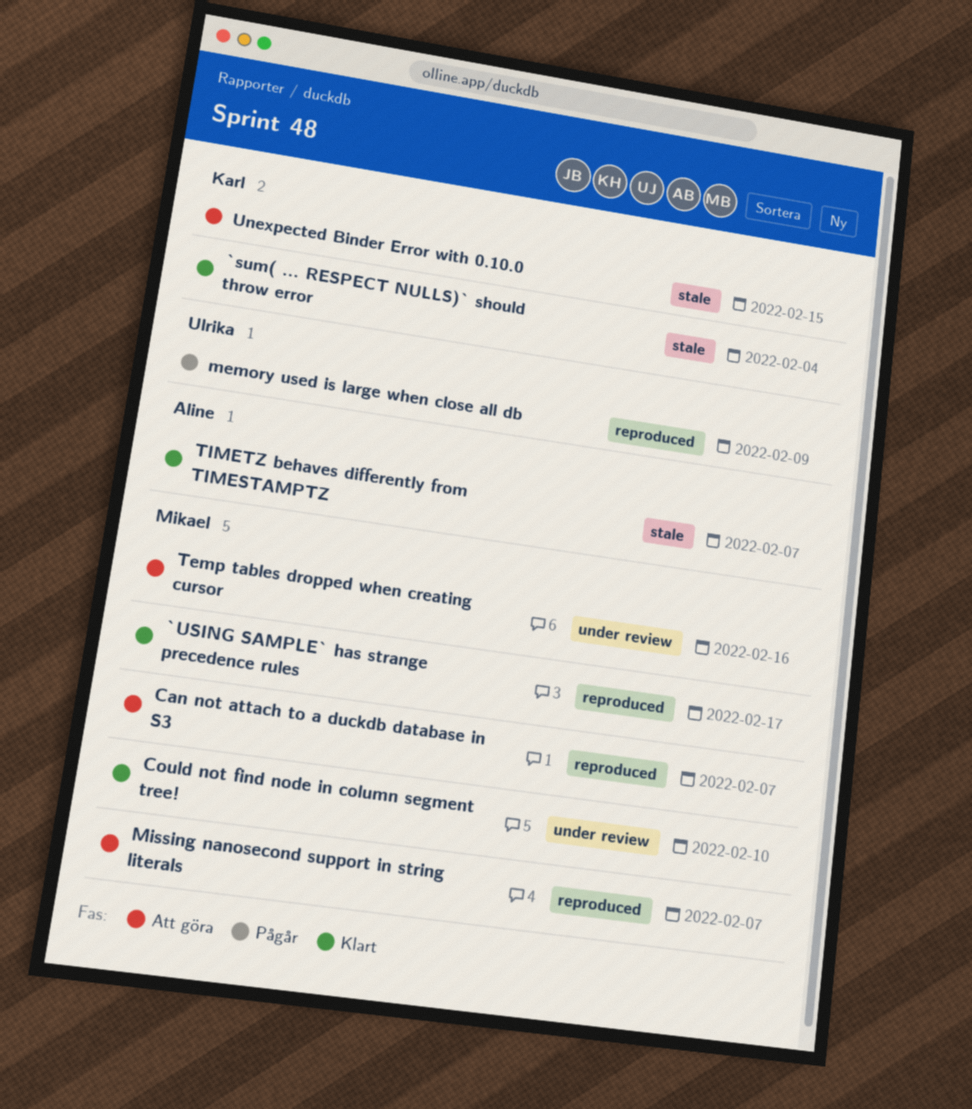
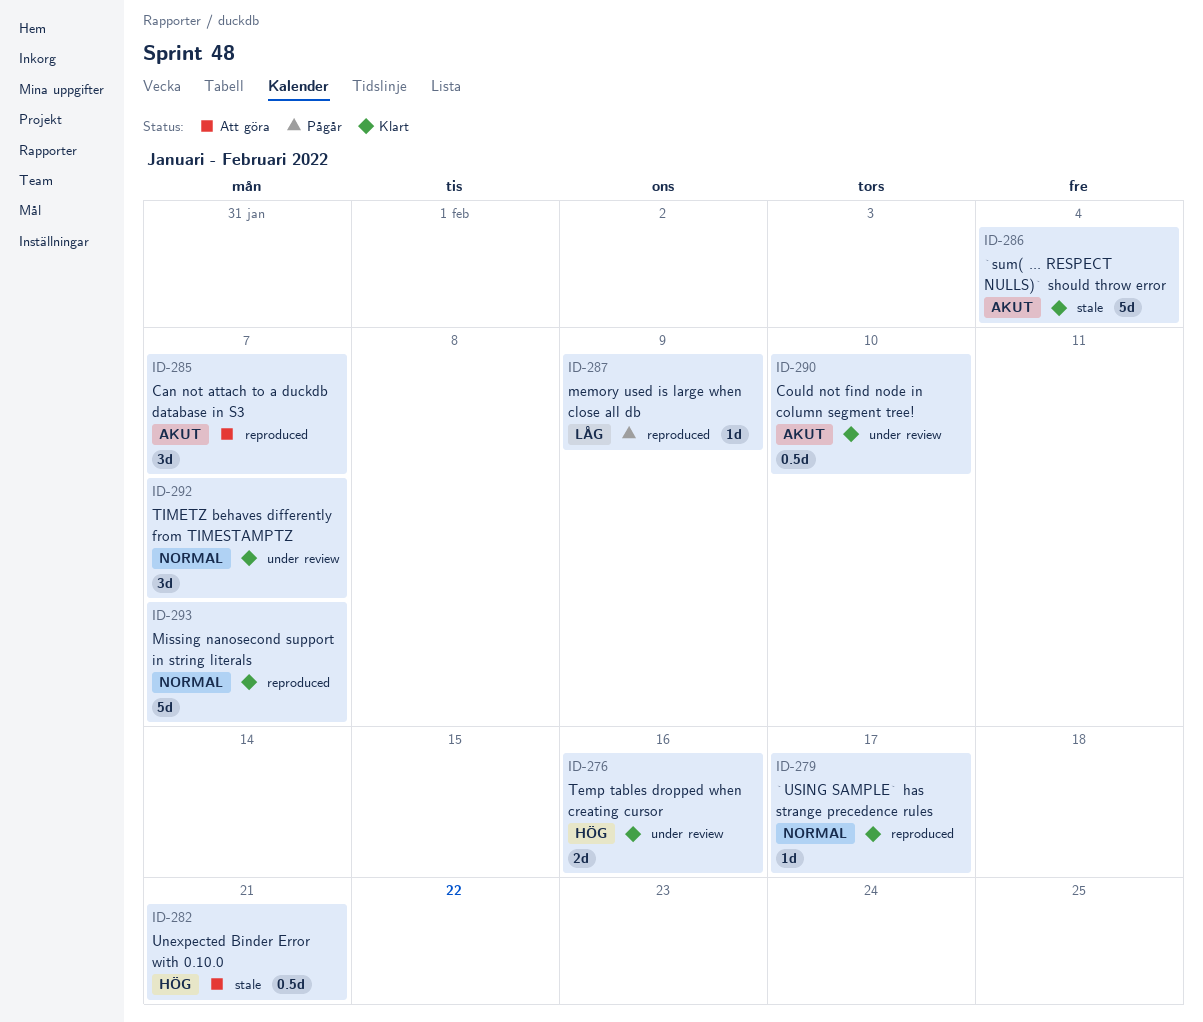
Missing nanosecond support in string literals, status: Att göra -> Klart
Temp tables dropped when creating cursor, status: Att göra -> Klart
TIMETZ behaves differently from TIMESTAMPTZ, label: stale -> under review
Unexpected Binder Error with 0.10.0, due: Feb 15 -> Feb 21

